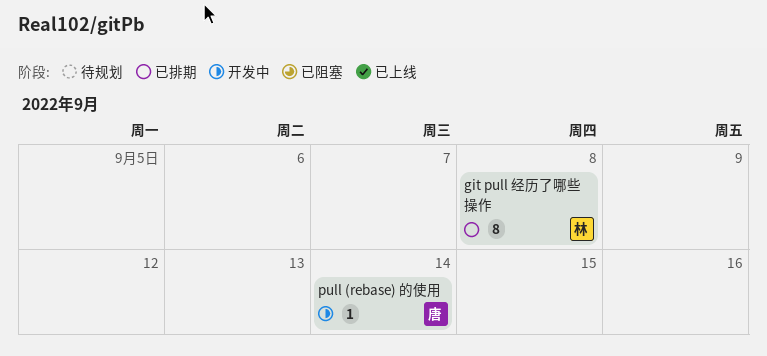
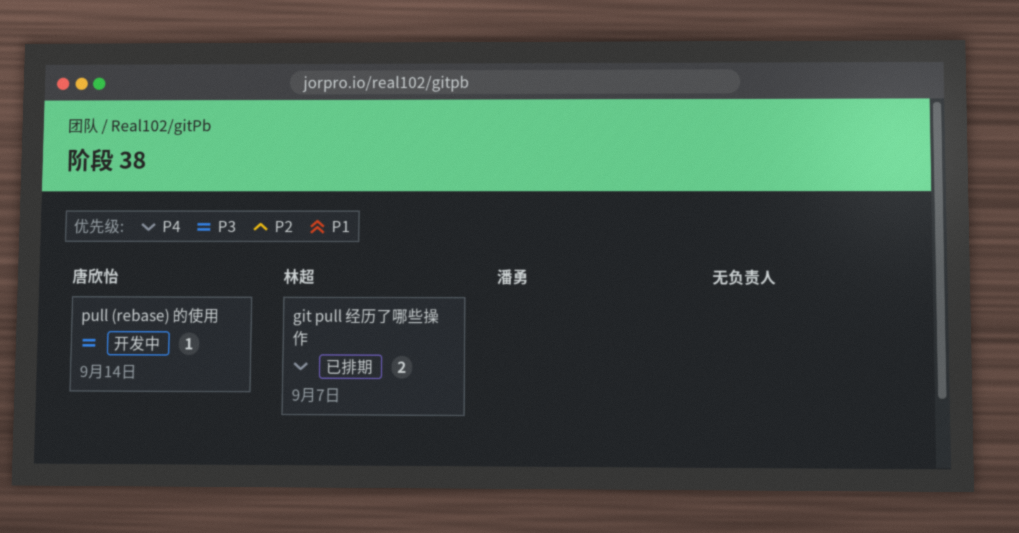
git pull 经历了哪些操作, estimate: 8 -> 2
git pull 经历了哪些操作, due: Sep 8 -> Sep 7

